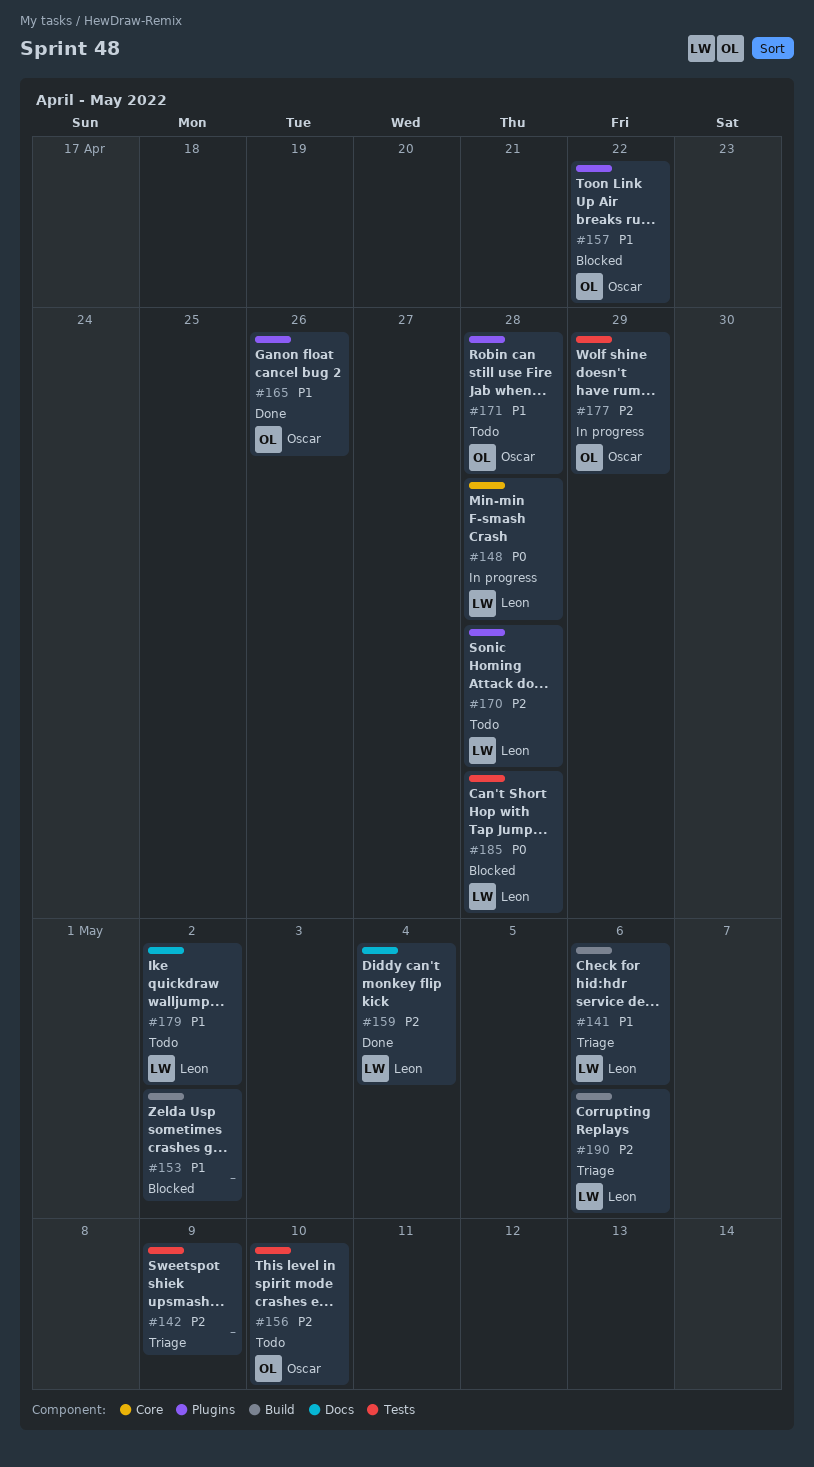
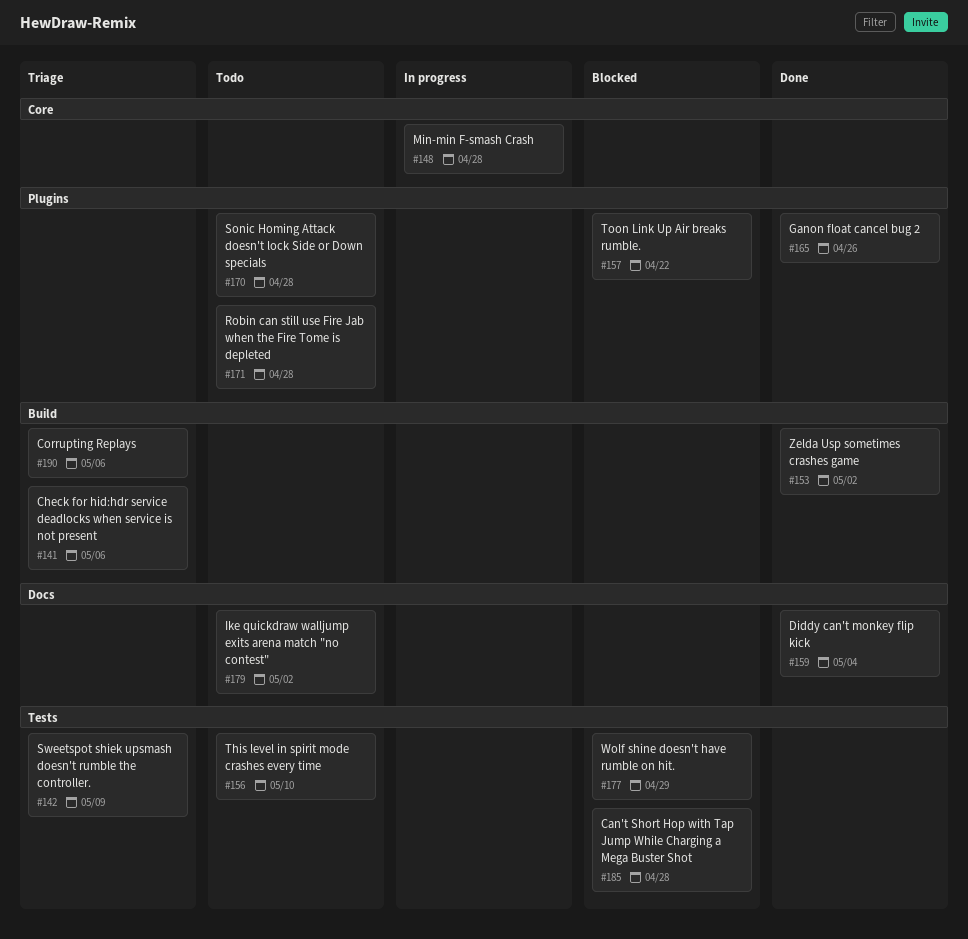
#153, status: Blocked -> Done
#177, status: In progress -> Blocked

